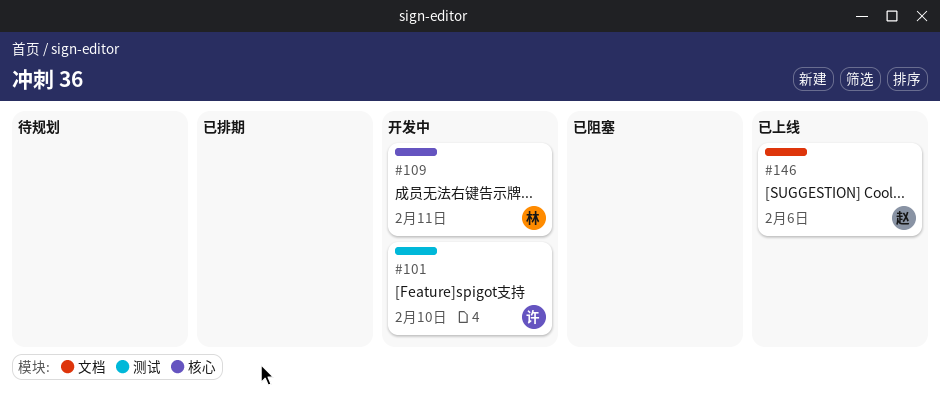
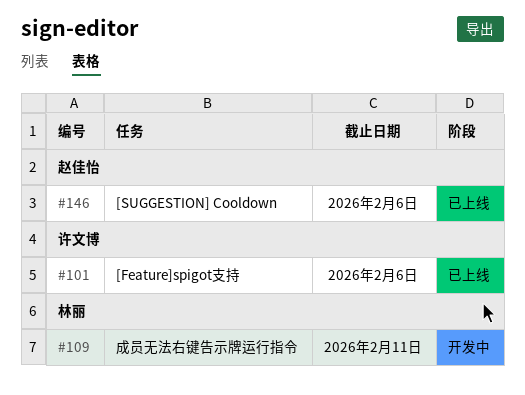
#101, status: 开发中 -> 已上线
#101, due: Feb 10 -> Feb 6

